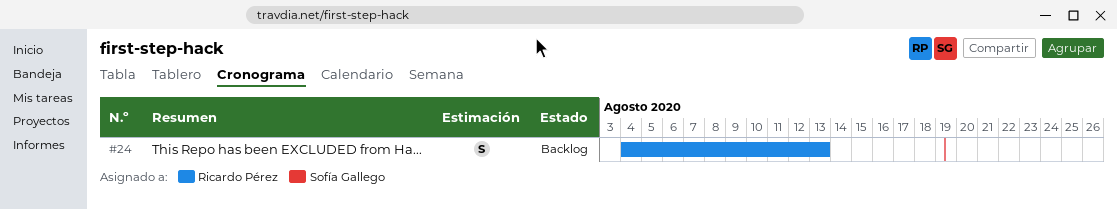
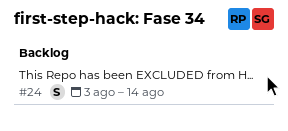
#24, start: Aug 4 -> Aug 3
#24, due: Aug 13 -> Aug 14

